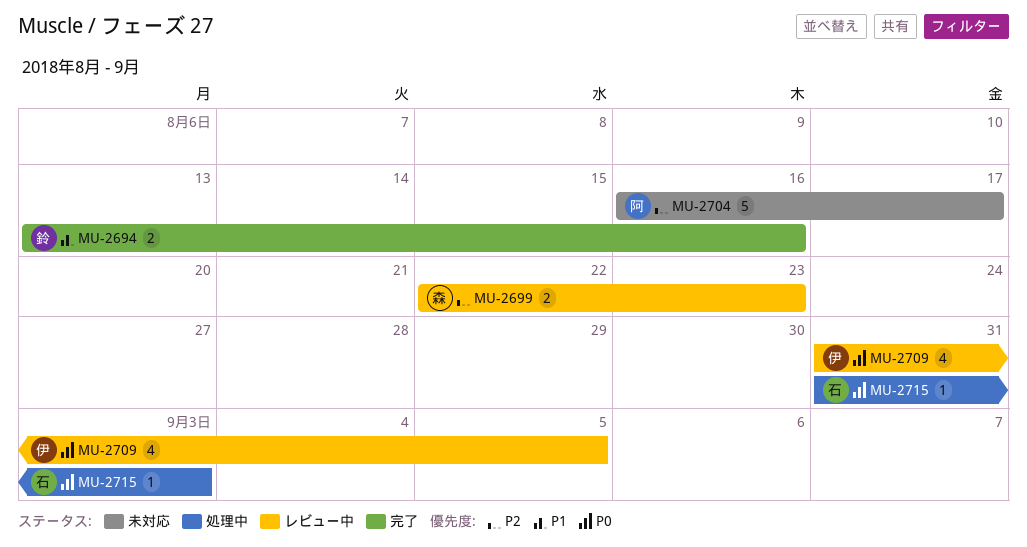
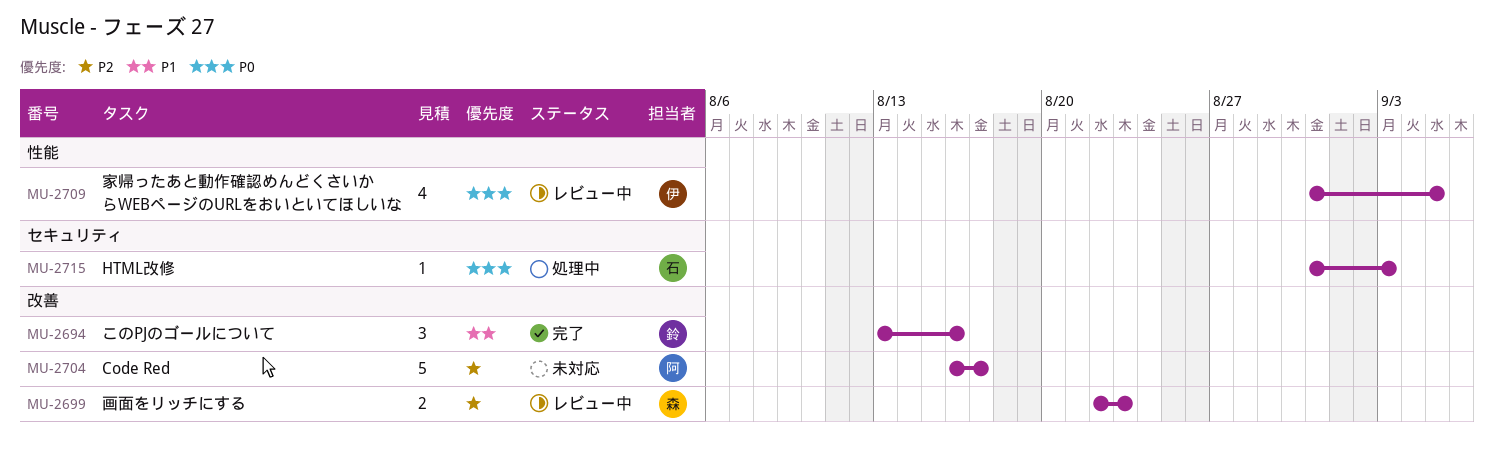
MU-2694, estimate: 2 -> 3

